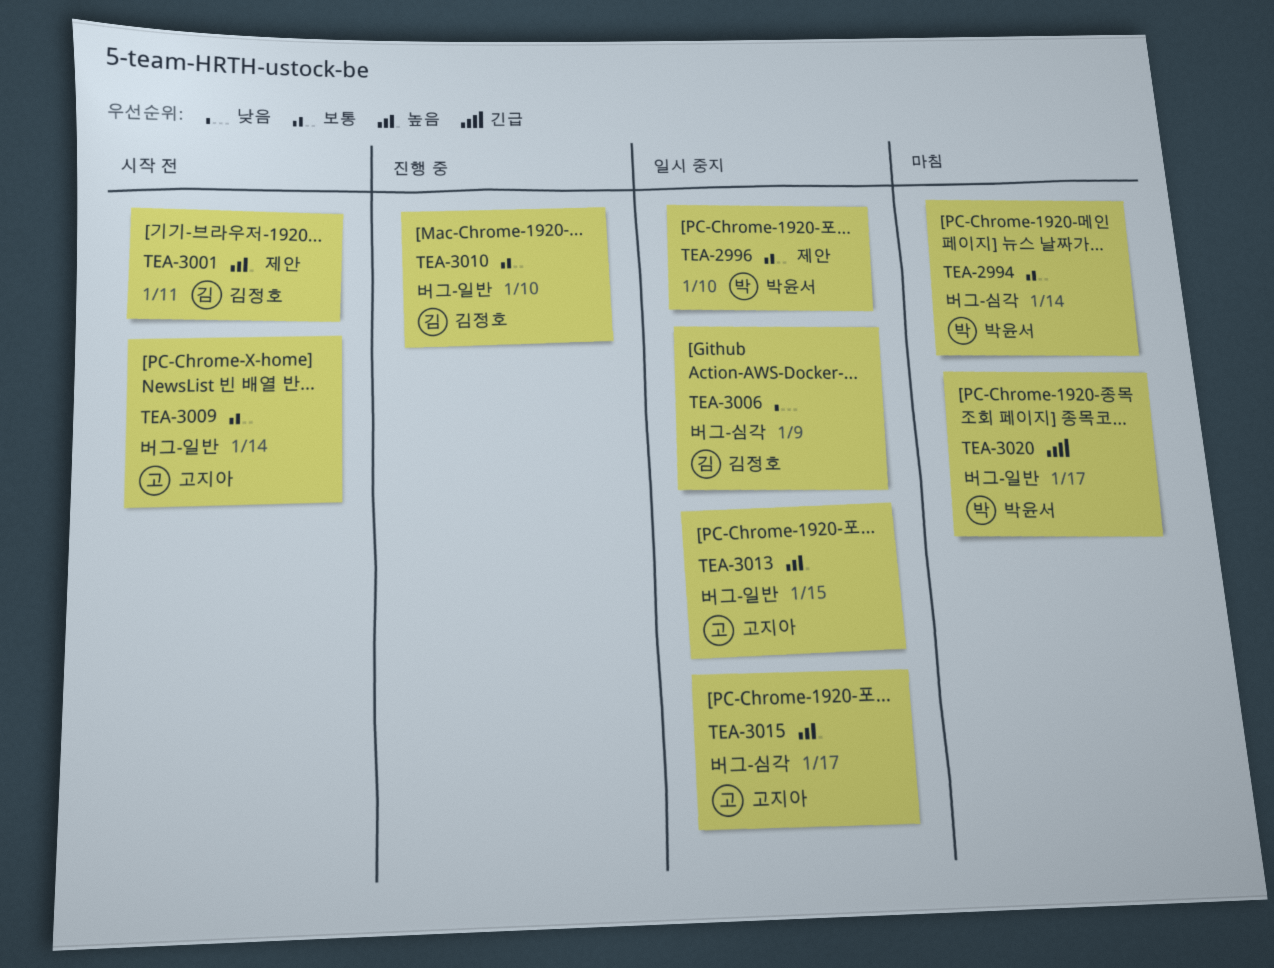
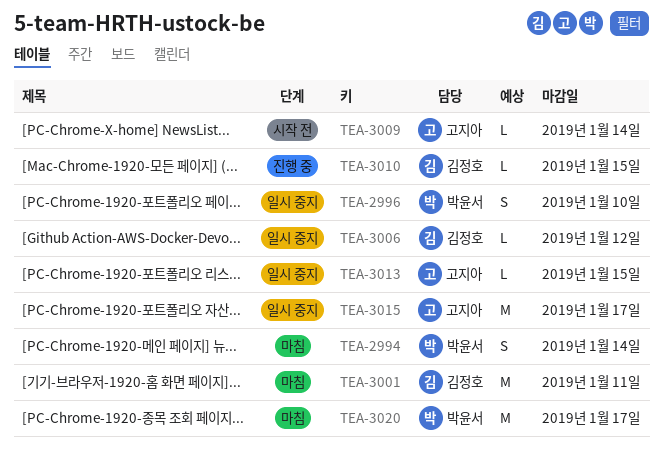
TEA-3001, status: 시작 전 -> 마침
TEA-3006, due: Jan 9 -> Jan 12
TEA-3010, due: Jan 10 -> Jan 15

